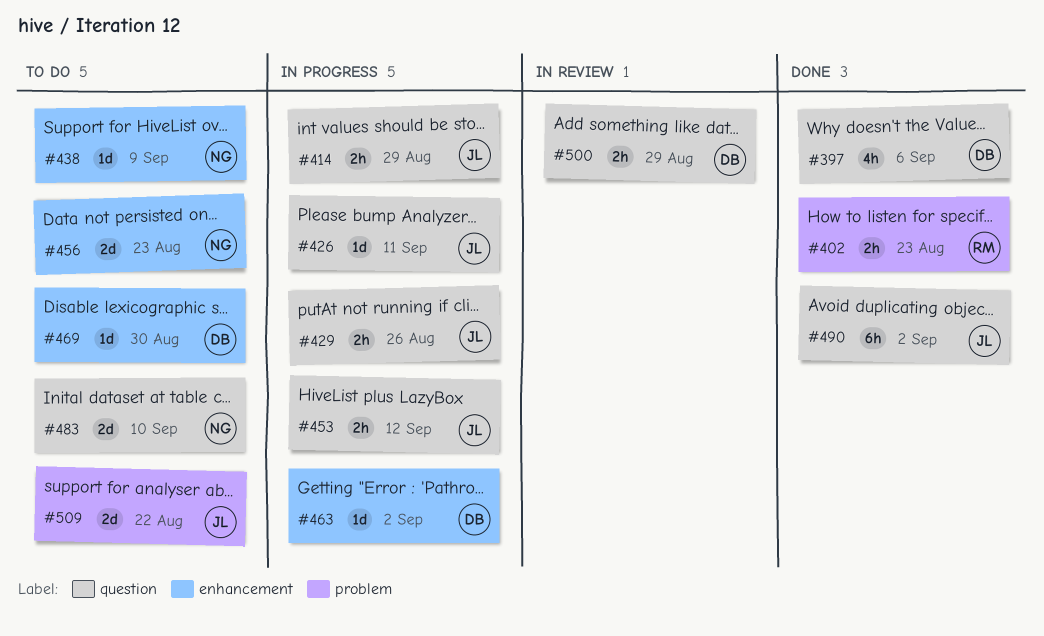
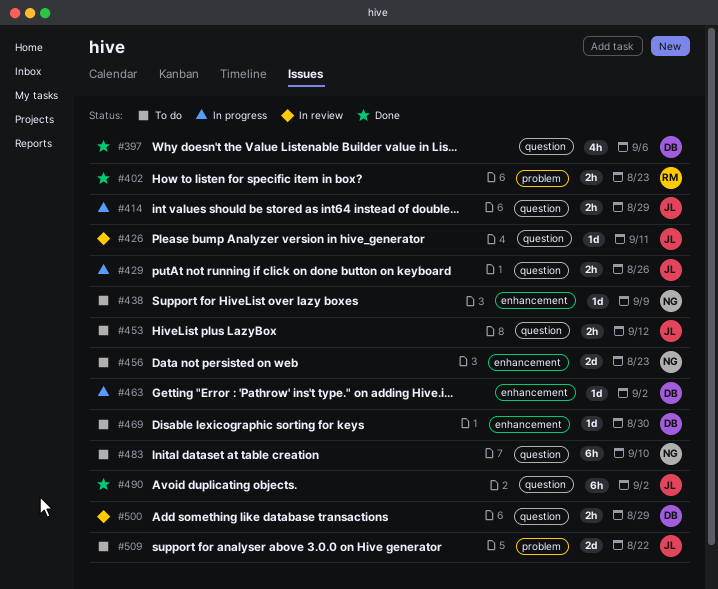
#426, status: In progress -> In review
#453, status: In progress -> To do
#483, estimate: 2d -> 6h

